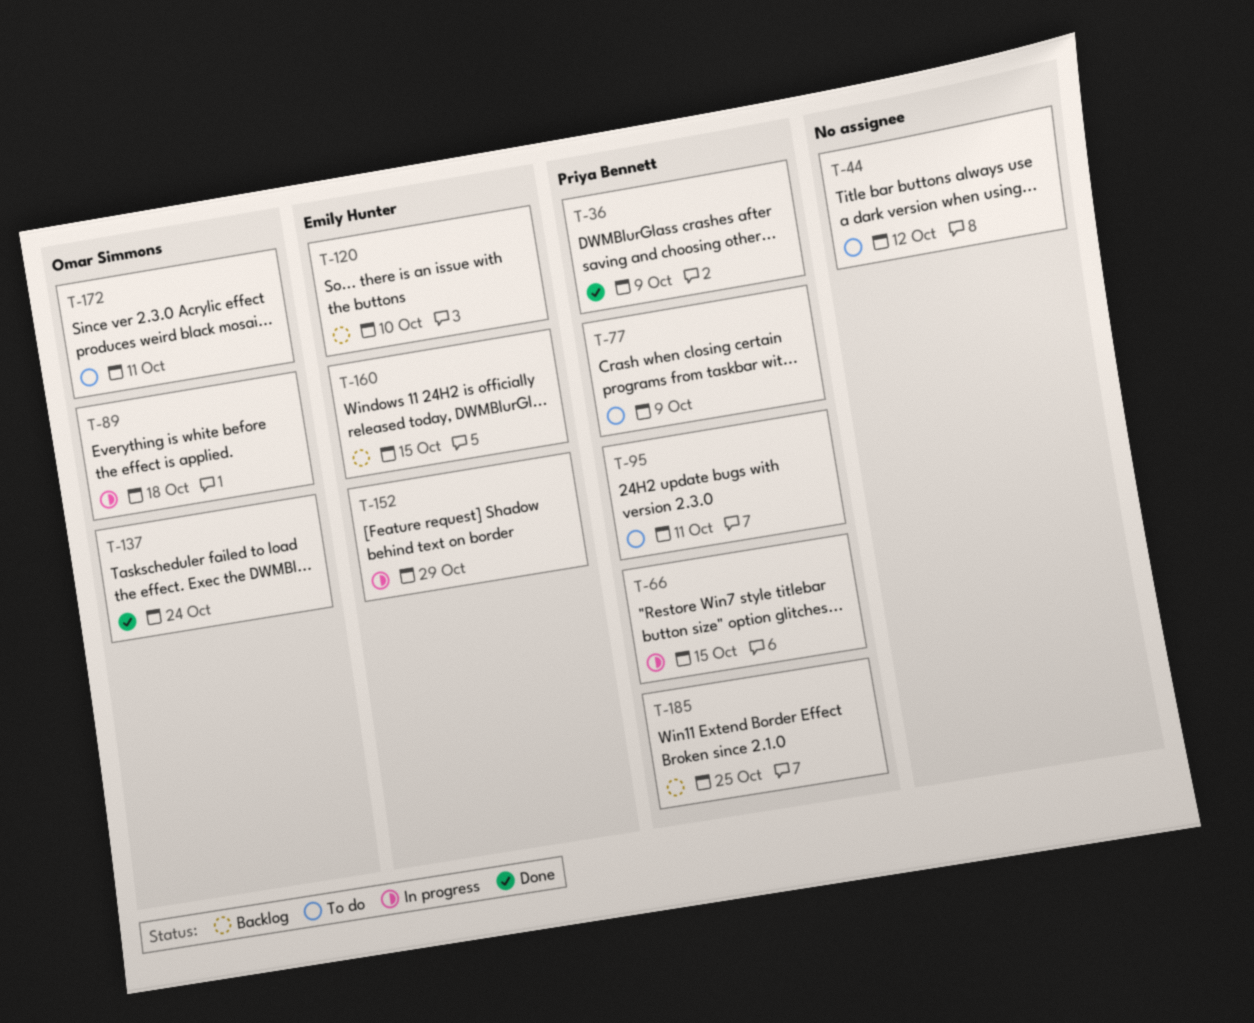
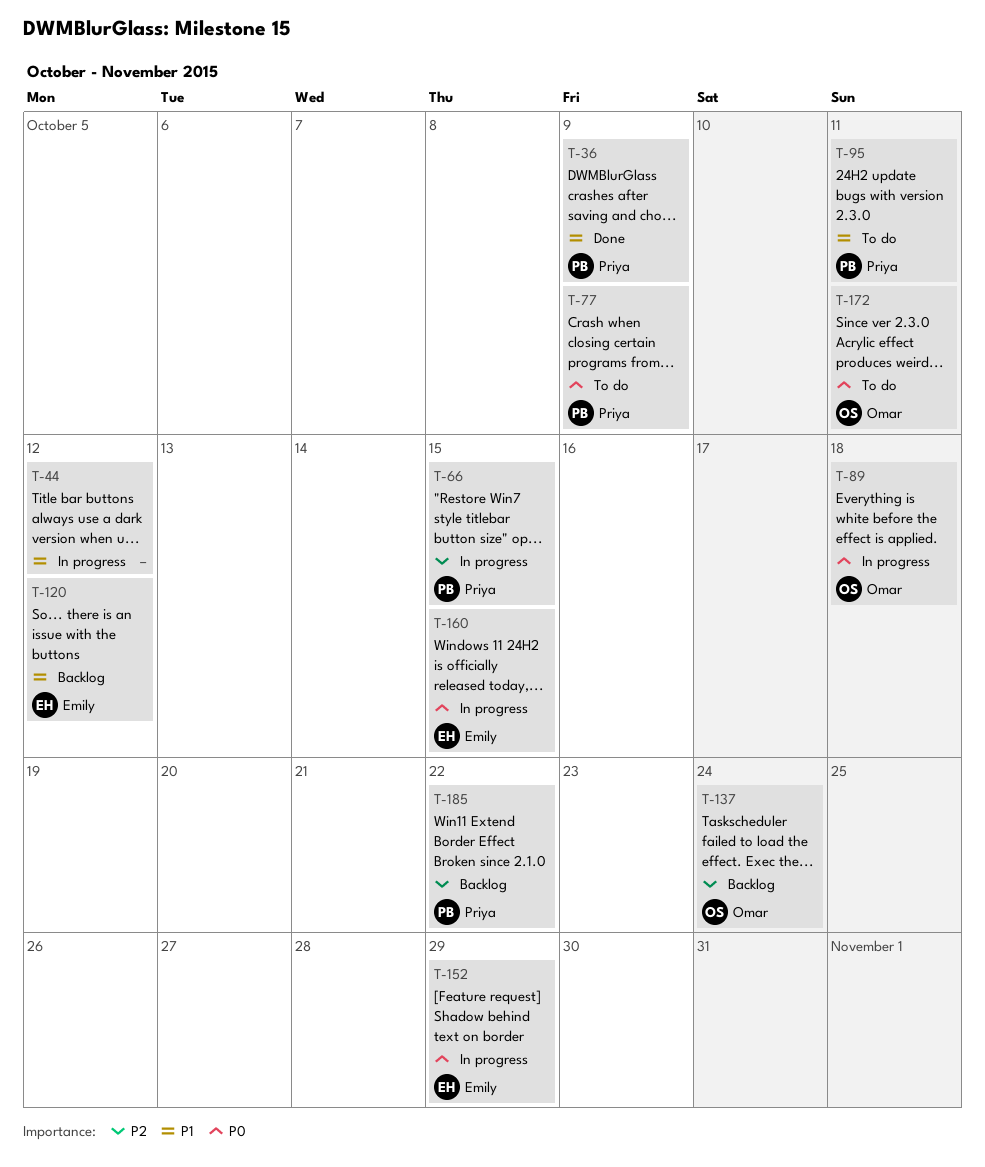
T-44, status: To do -> In progress
T-120, due: Oct 10 -> Oct 12
T-137, status: Done -> Backlog
T-160, status: Backlog -> In progress
T-185, due: Oct 25 -> Oct 22

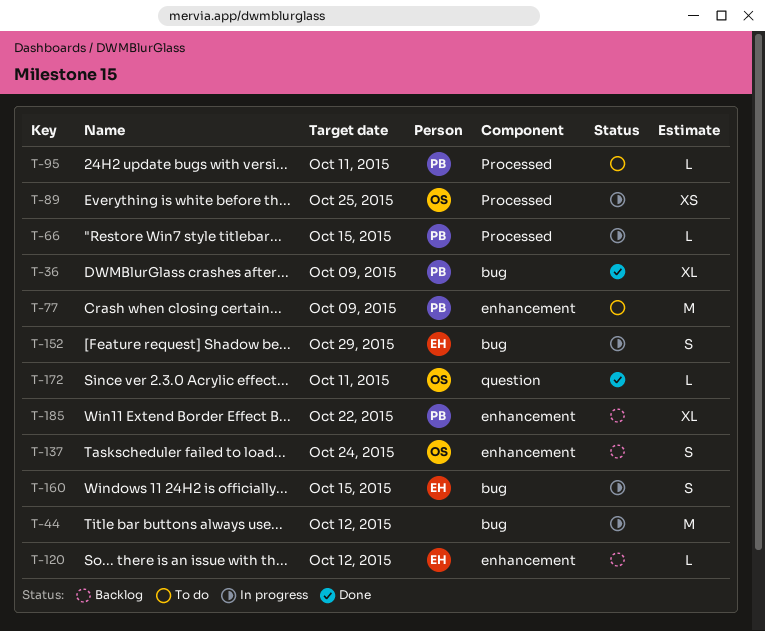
T-89, due: Oct 18 -> Oct 25
T-172, status: To do -> Done

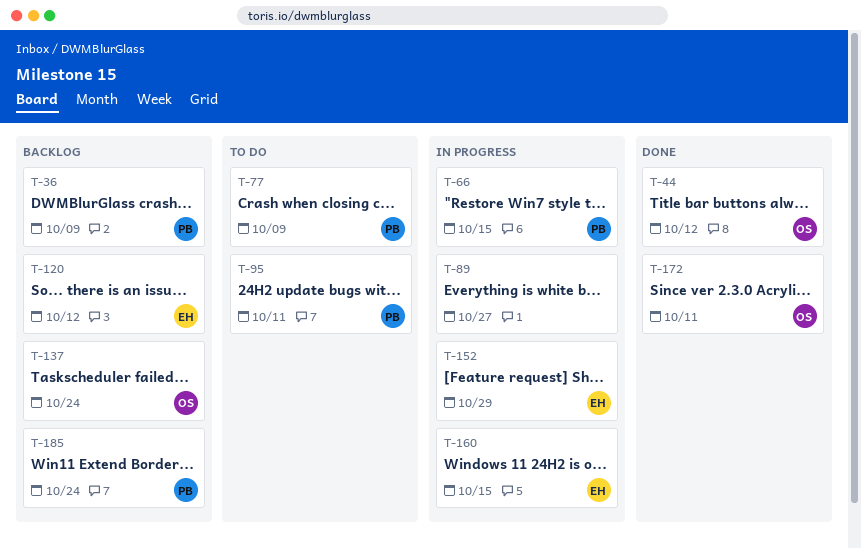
T-36, status: Done -> Backlog
T-44, status: In progress -> Done
T-44, owner: none -> OS
T-89, owner: OS -> none
T-89, due: Oct 25 -> Oct 27
T-185, due: Oct 22 -> Oct 24

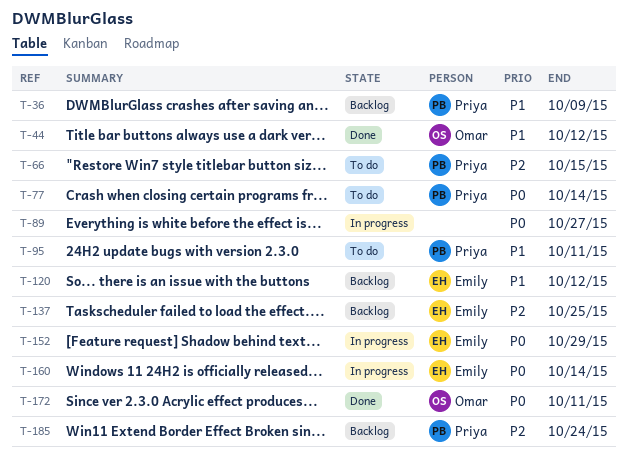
T-66, status: In progress -> To do
T-77, due: Oct 9 -> Oct 14
T-137, owner: Omar -> Emily
T-137, due: Oct 24 -> Oct 25
T-160, due: Oct 15 -> Oct 14

